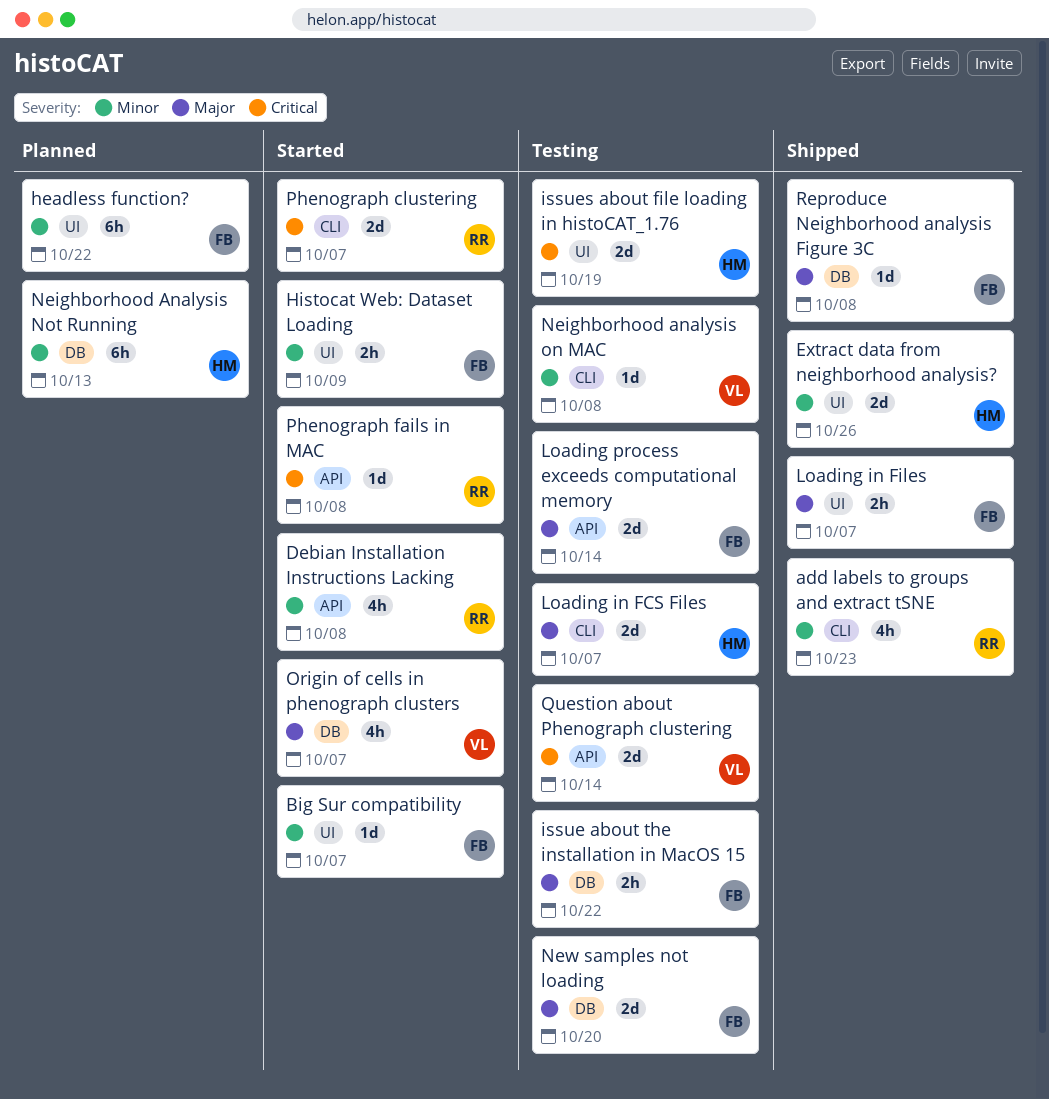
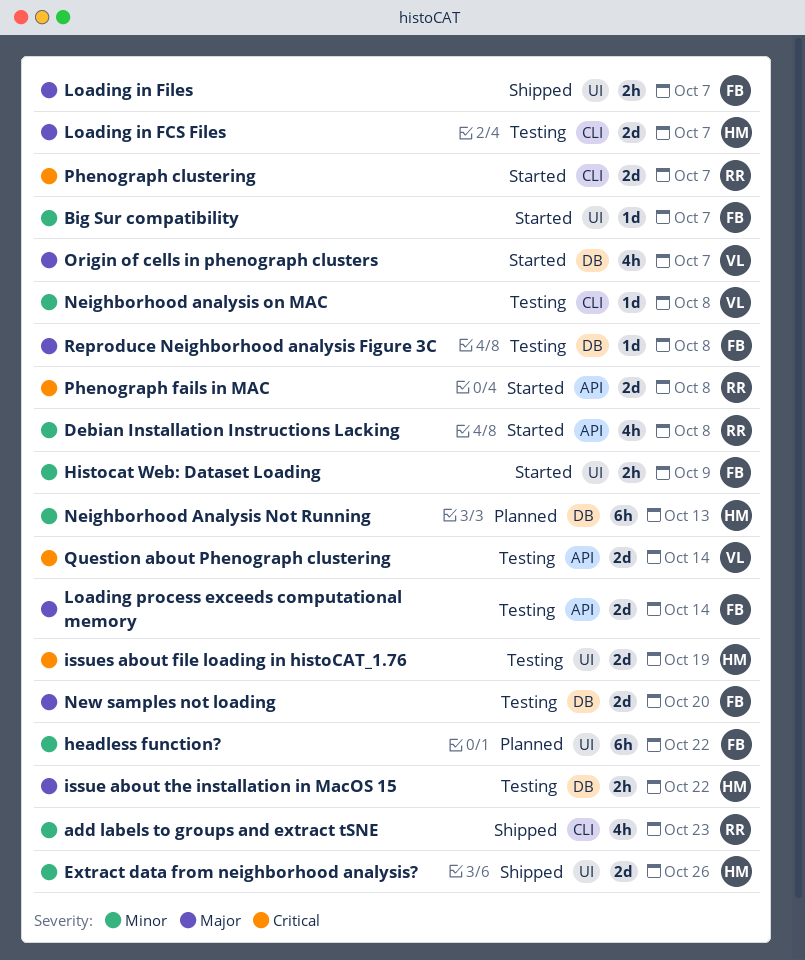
issue about the installation in MacOS 15, owner: FB -> HM
Phenograph fails in MAC, estimate: 1d -> 2d
Reproduce Neighborhood analysis Figure 3C, status: Shipped -> Testing

